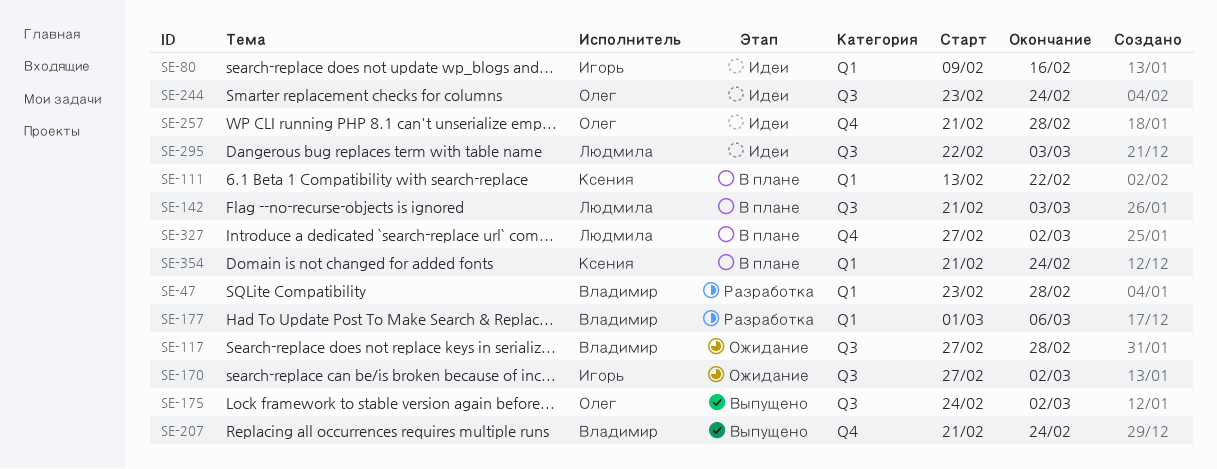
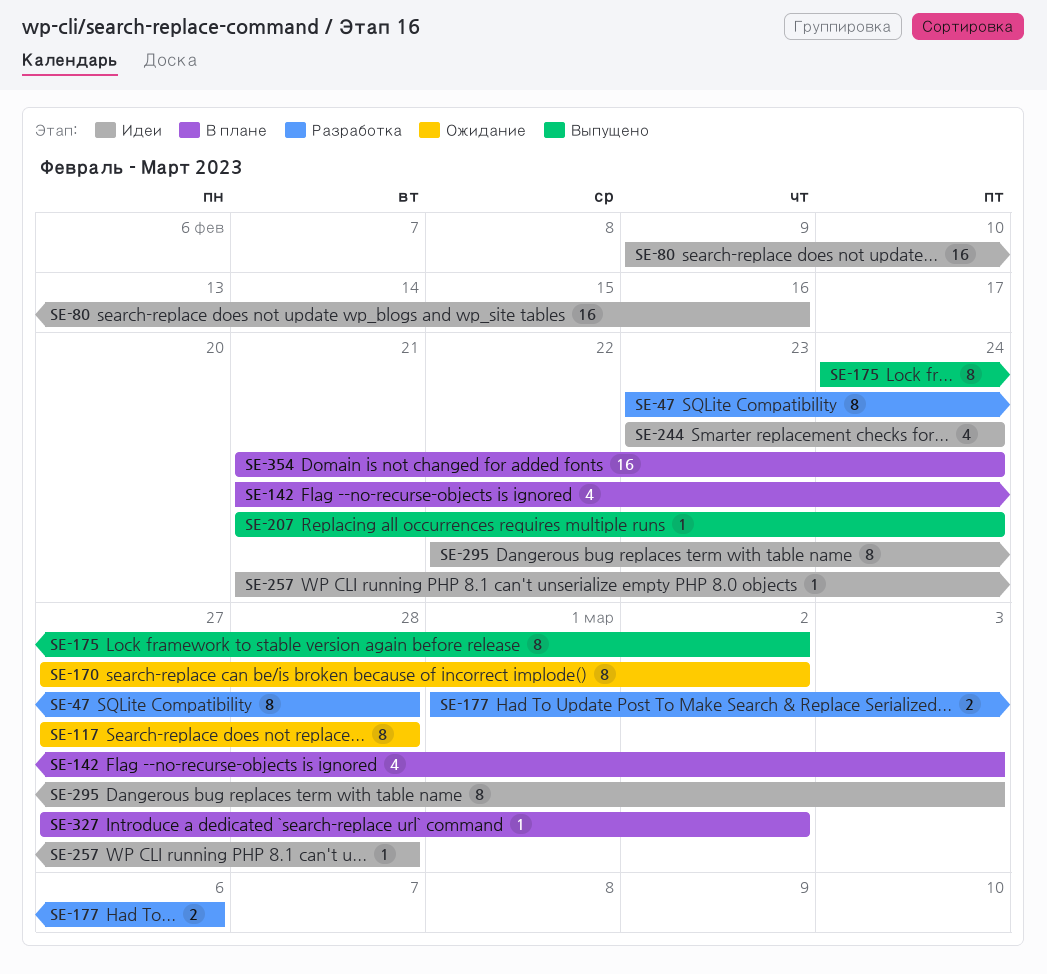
SE-111: present -> none

